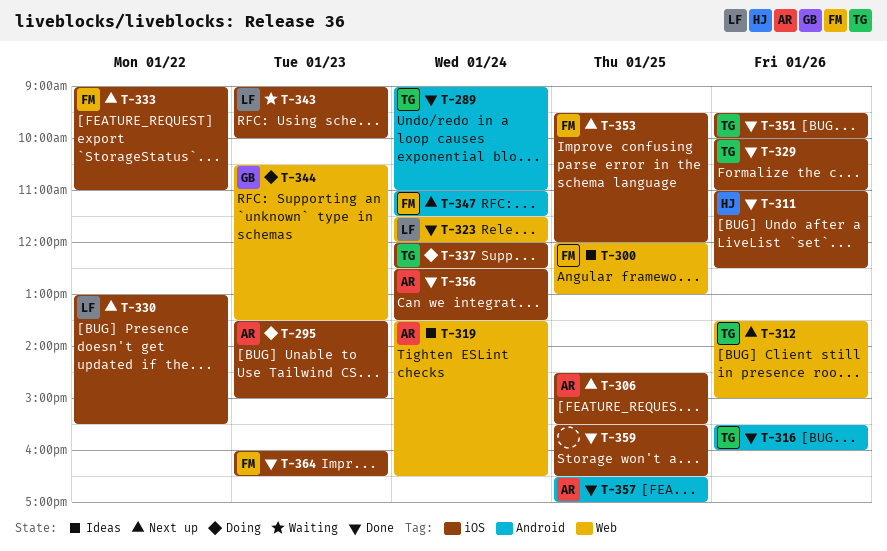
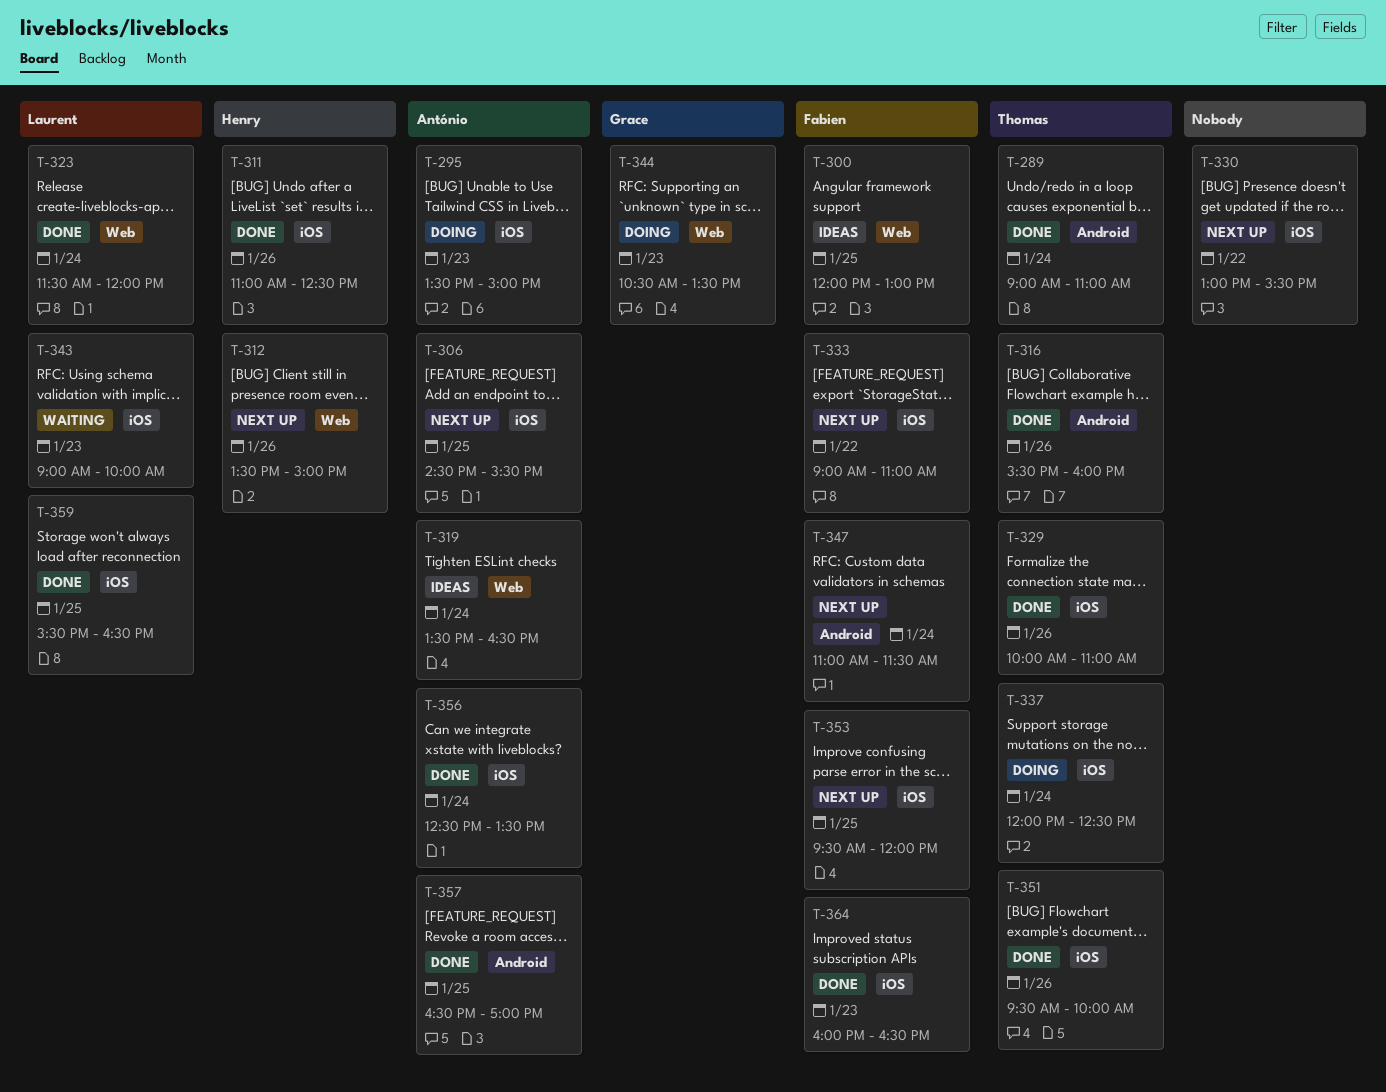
T-312, owner: Thomas -> Henry
T-330, owner: Laurent -> none
T-359, owner: none -> Laurent

